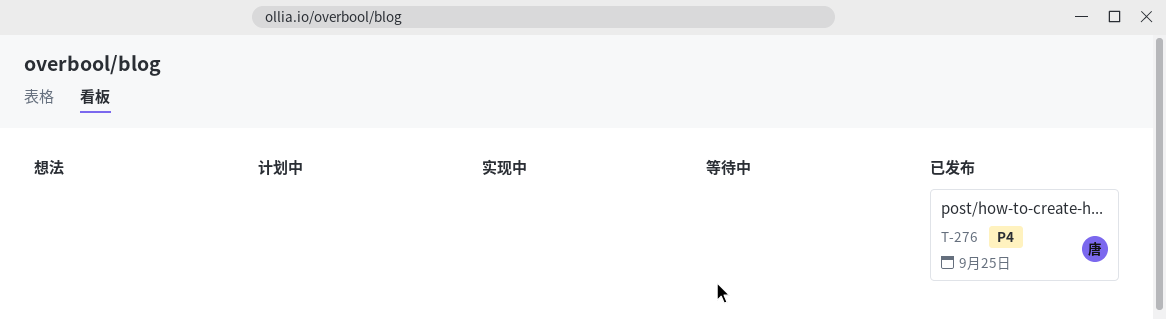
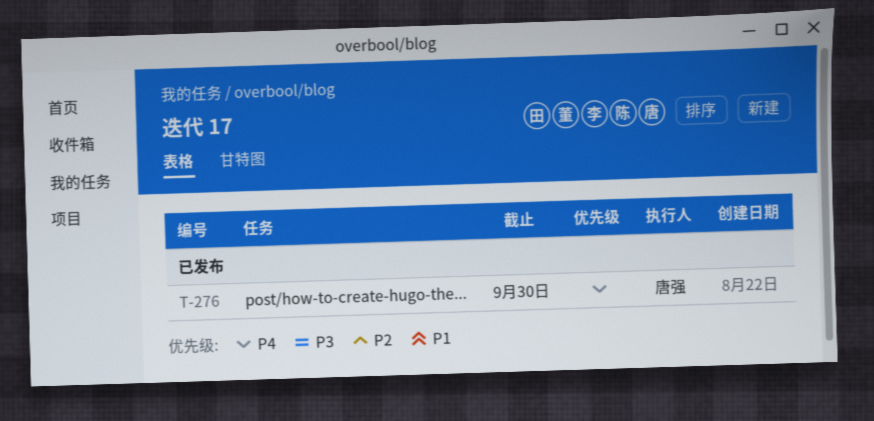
T-276, due: Sep 25 -> Sep 30

